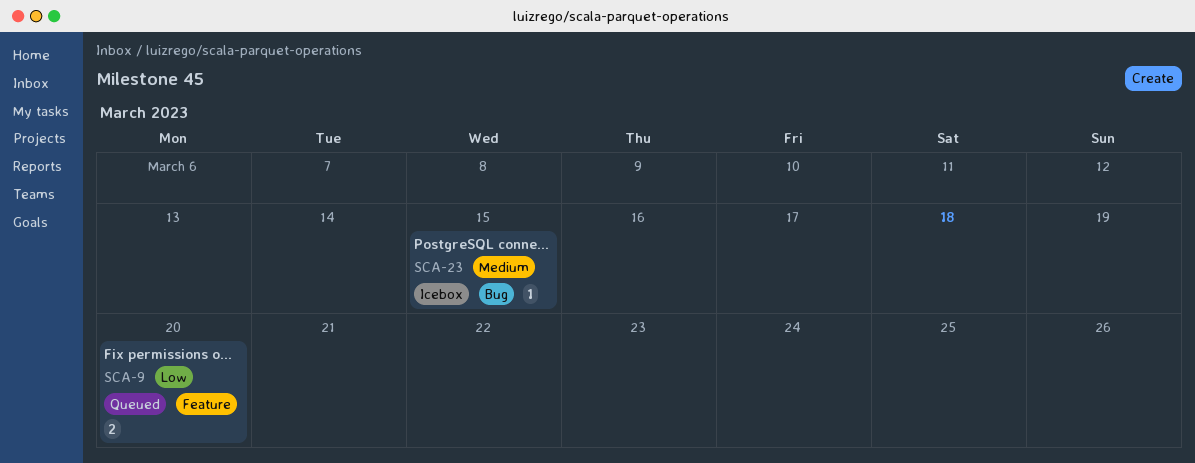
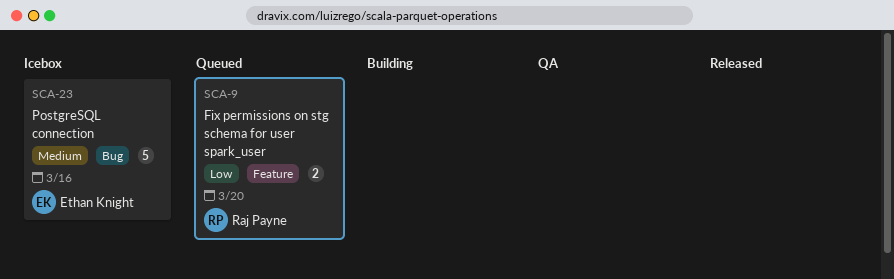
SCA-23, estimate: 1 -> 5
SCA-23, due: Mar 15 -> Mar 16

